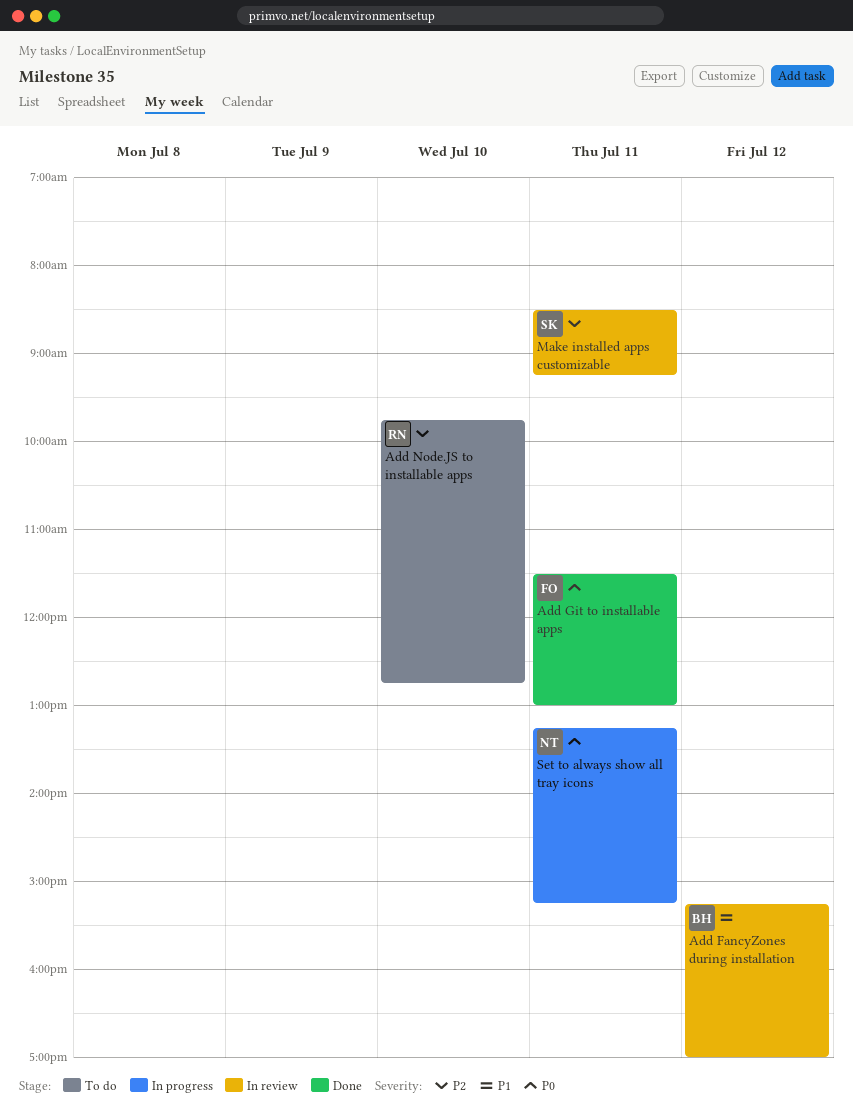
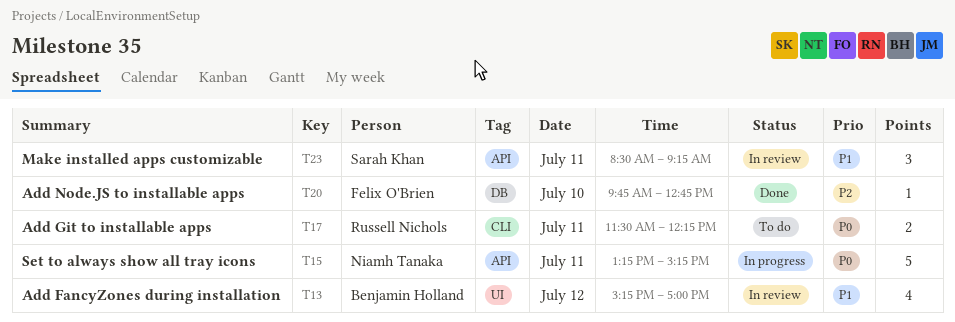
Add Git to installable apps, status: Done -> To do
Add Git to installable apps, owner: Felix O'Brien -> Russell Nichols
Add Git to installable apps, ends: 13:00 -> 12:15
Add Node.JS to installable apps, status: To do -> Done
Add Node.JS to installable apps, owner: Russell Nichols -> Felix O'Brien
Make installed apps customizable, priority: P2 -> P1

